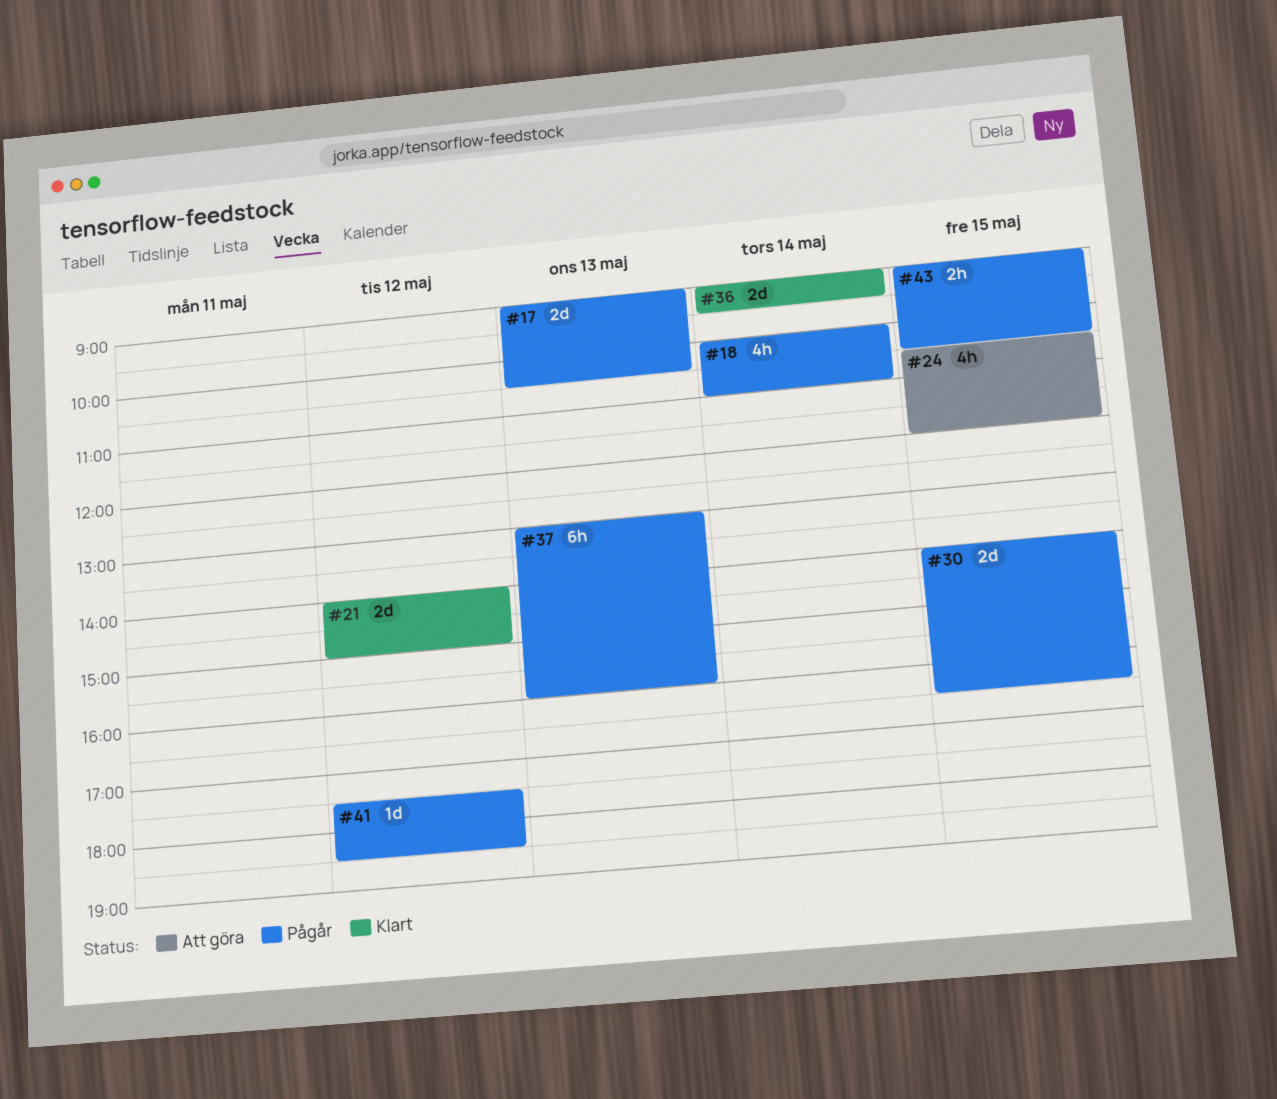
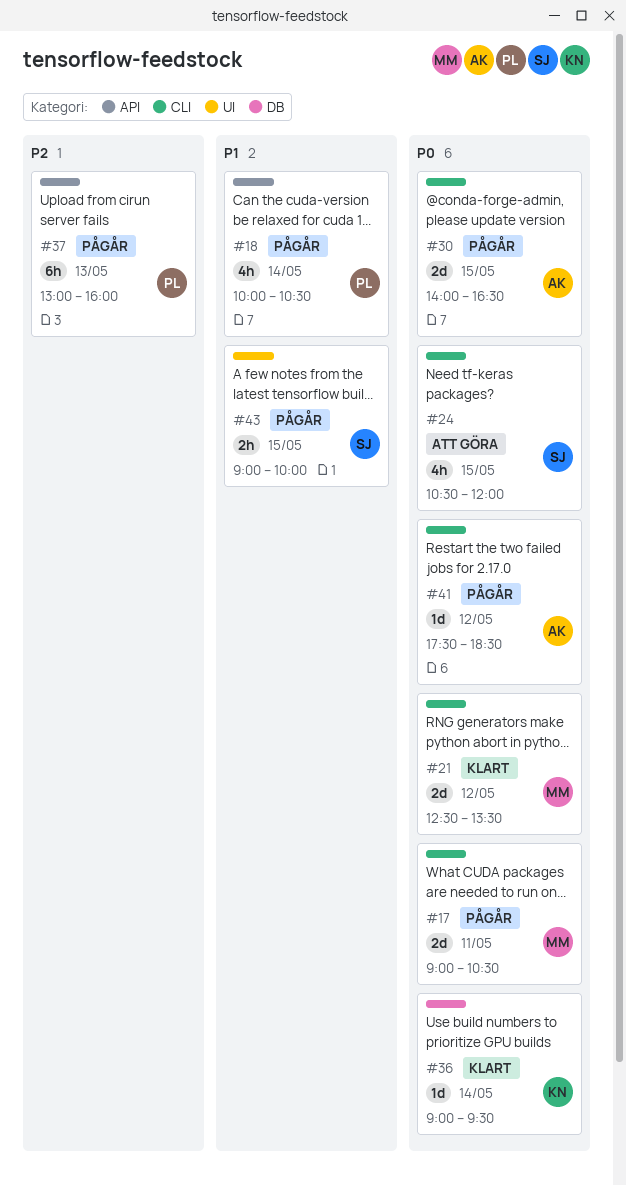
#17, day: May 13 -> May 11
#18, ends: 11:00 -> 10:30
#21, begins: 14:00 -> 12:30
#21, ends: 15:00 -> 13:30
#36, estimate: 2d -> 1d
#43, ends: 10:30 -> 10:00

